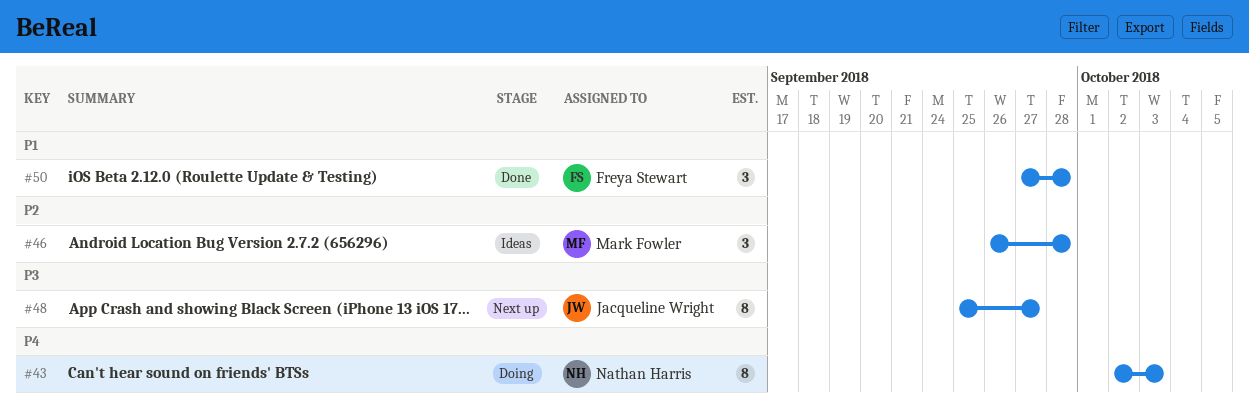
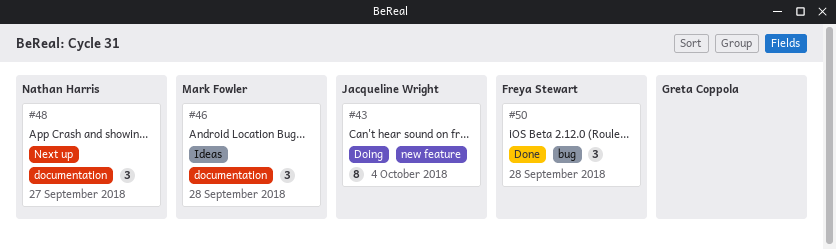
#43, owner: Nathan Harris -> Jacqueline Wright
#43, due: Oct 3 -> Oct 4
#48, owner: Jacqueline Wright -> Nathan Harris
#48, estimate: 8 -> 3

